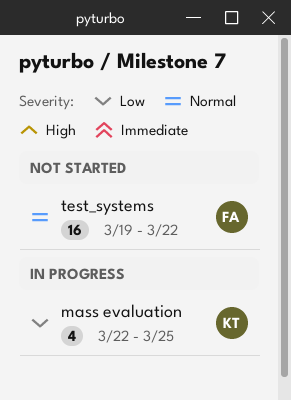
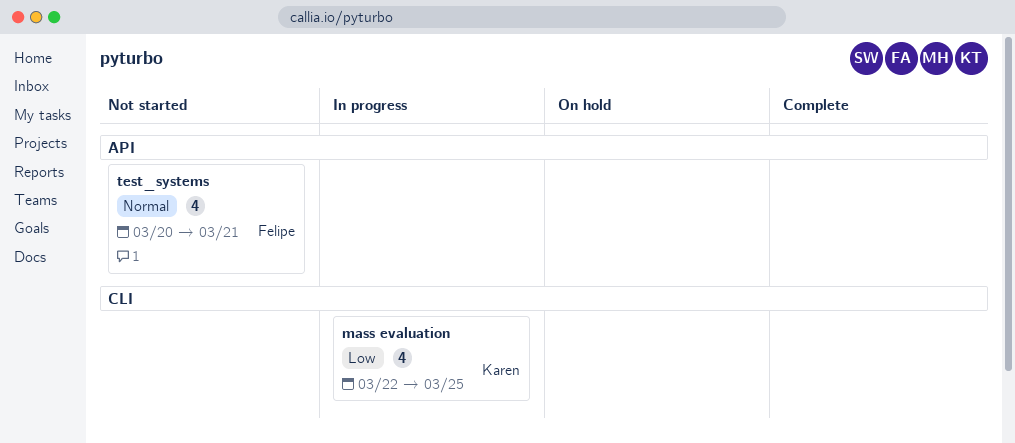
test_systems, estimate: 16 -> 4
test_systems, start: Mar 19 -> Mar 20
test_systems, due: Mar 22 -> Mar 21

